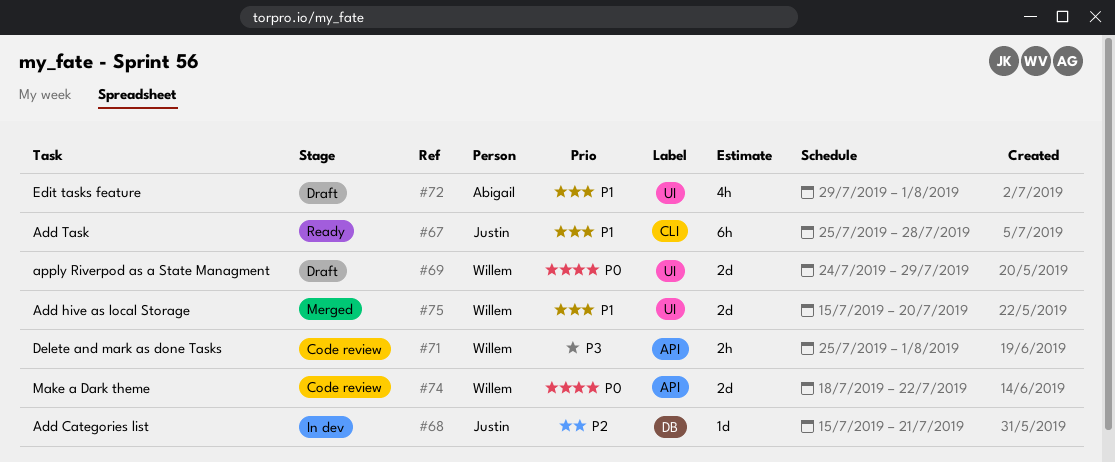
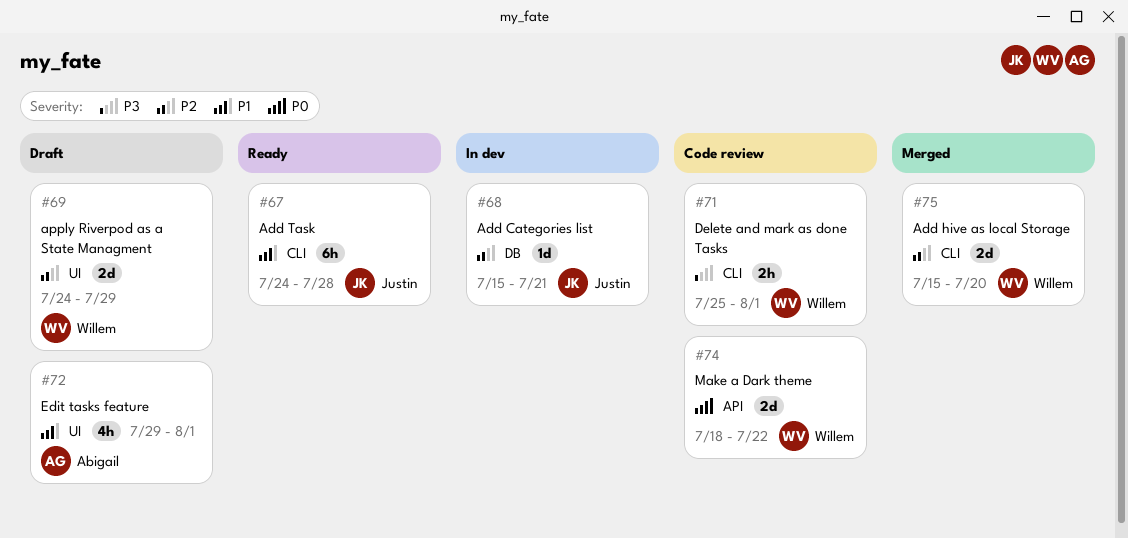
#67, start: Jul 25 -> Jul 24
#69, priority: P0 -> P2
#71, label: API -> CLI
#75, priority: P1 -> P2
#75, label: UI -> CLI

